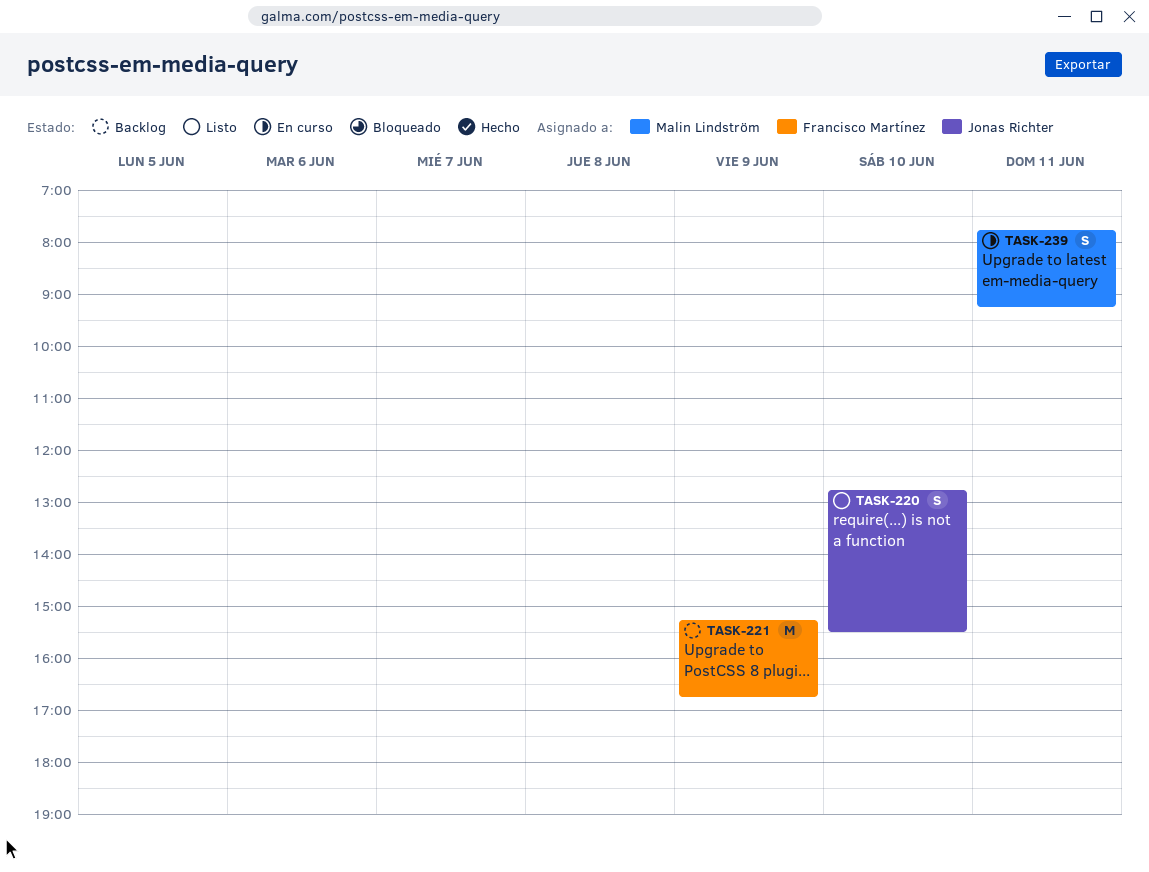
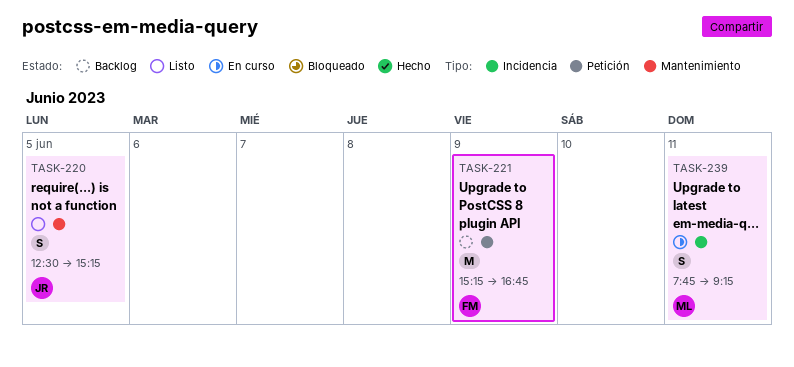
TASK-220, day: Jun 10 -> Jun 5
TASK-220, begins: 12:45 -> 12:30
TASK-220, ends: 15:30 -> 15:15

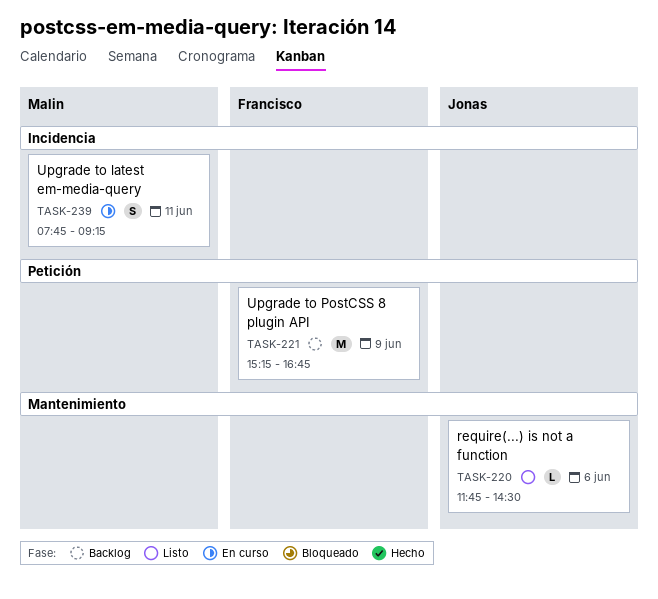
TASK-220, estimate: S -> L
TASK-220, day: Jun 5 -> Jun 6
TASK-220, begins: 12:30 -> 11:45
TASK-220, ends: 15:15 -> 14:30

